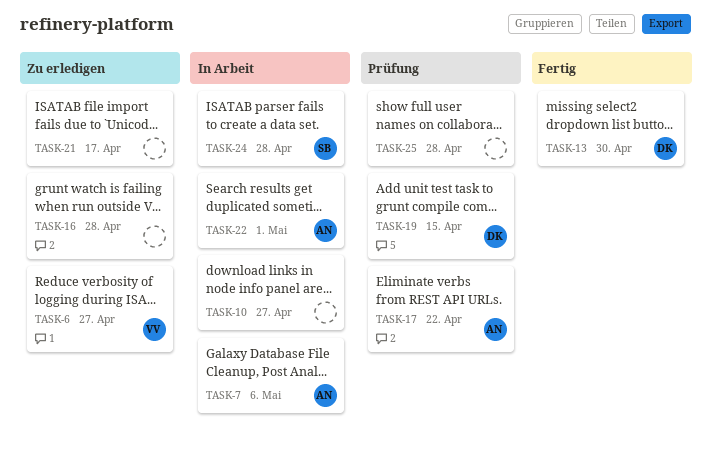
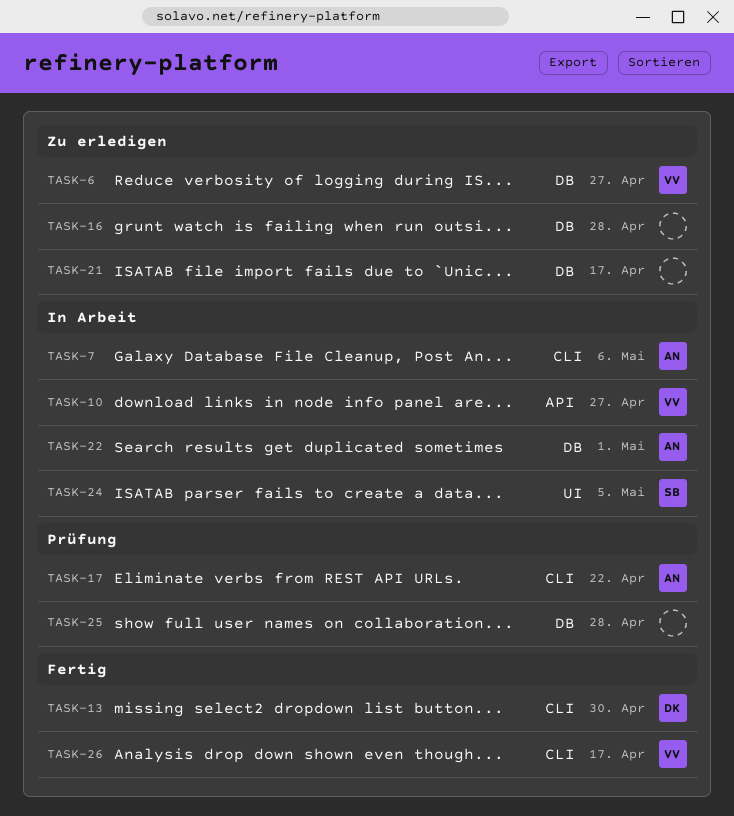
TASK-10, owner: none -> VV
TASK-19: present -> none
TASK-24, due: Apr 28 -> May 5
TASK-26: none -> present

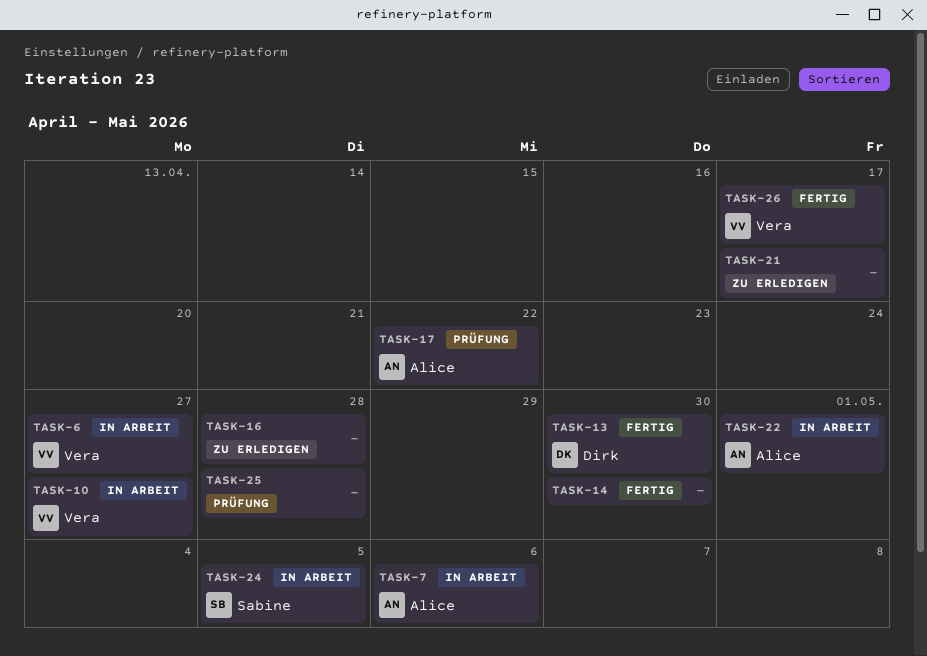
TASK-6, status: Zu erledigen -> In Arbeit
TASK-14: none -> present

